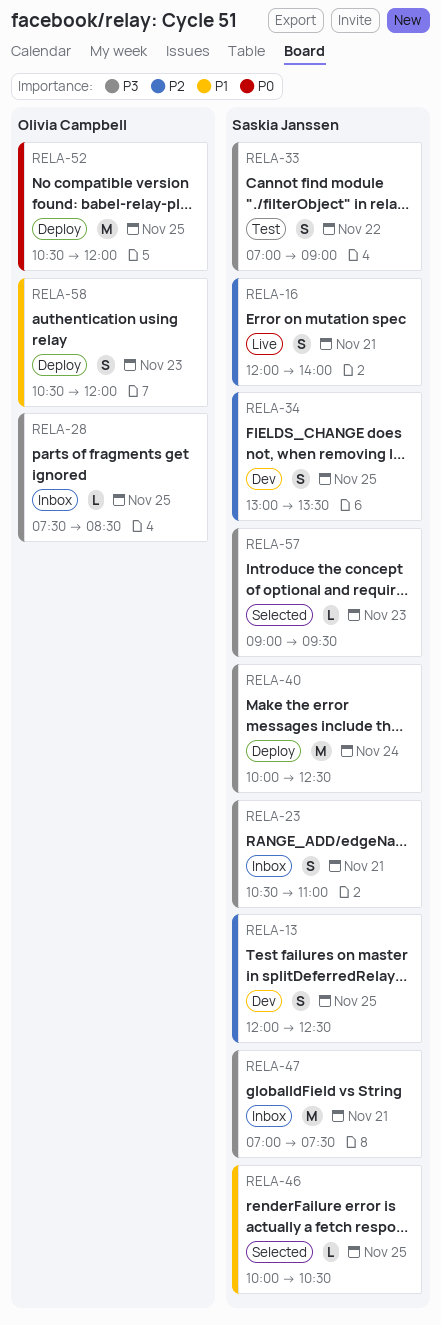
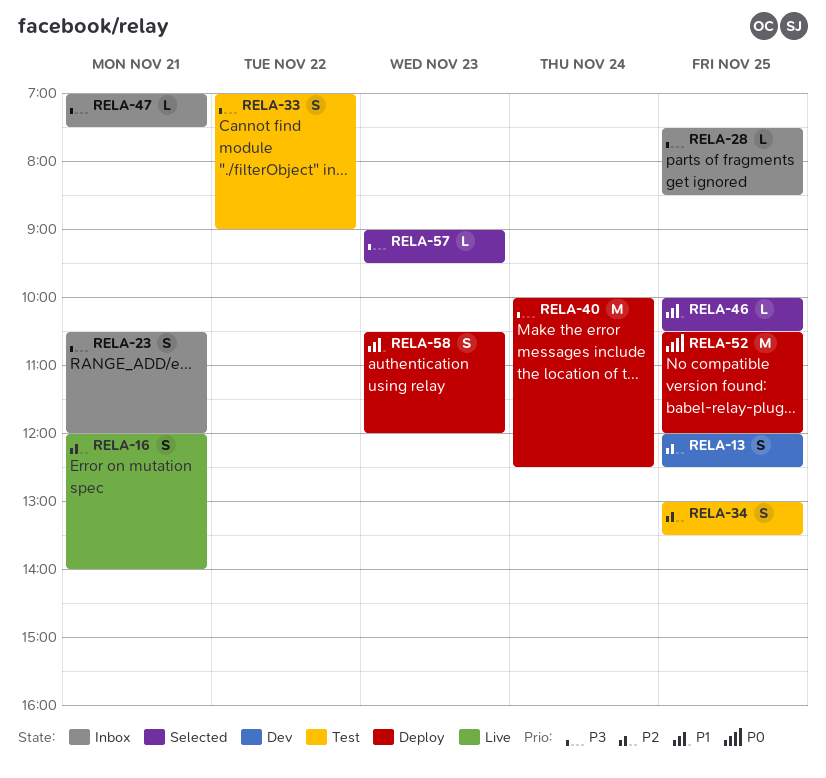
RELA-23, ends: 11:00 -> 12:00
RELA-34, status: Dev -> Test
RELA-47, estimate: M -> L

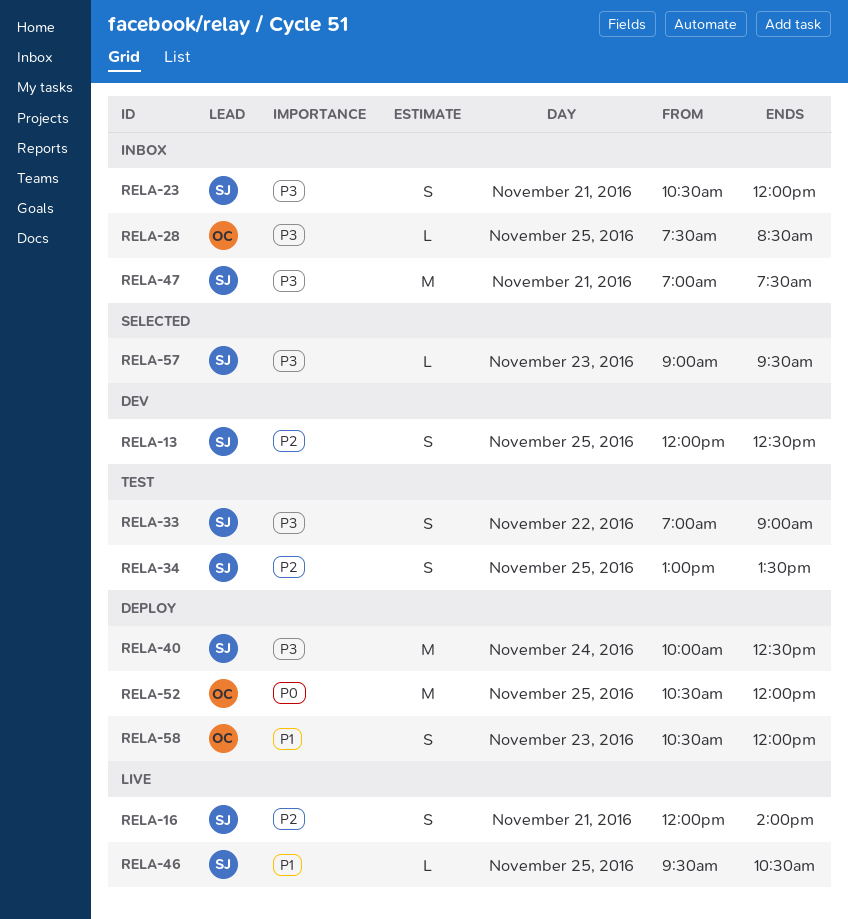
RELA-46, status: Selected -> Live
RELA-46, begins: 10:00 -> 09:30
RELA-47, estimate: L -> M

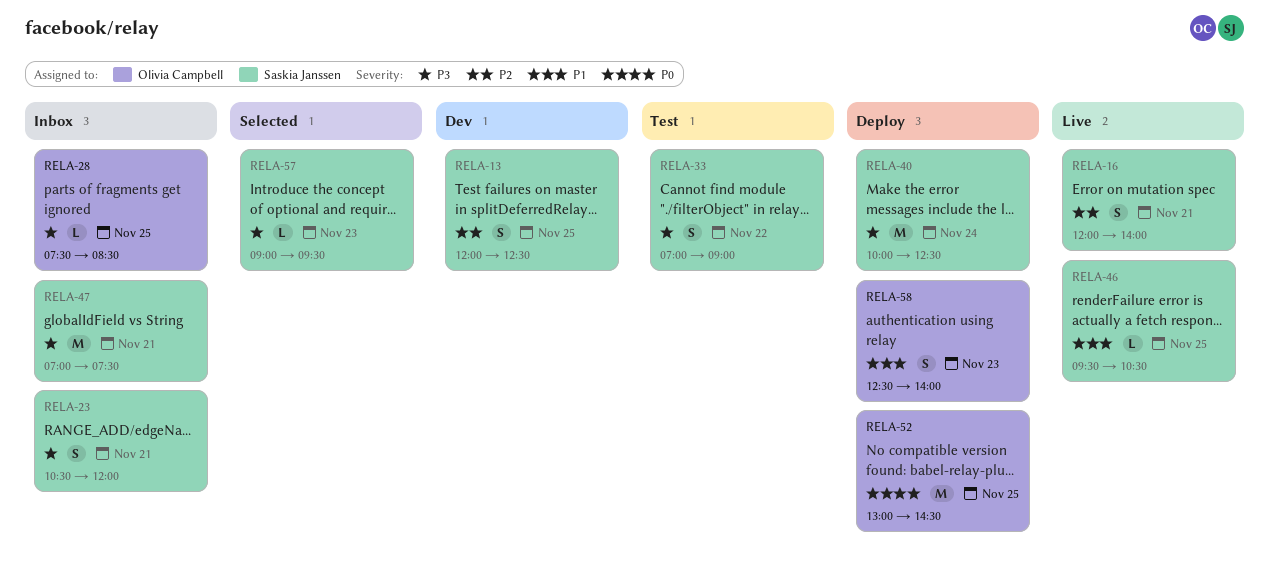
RELA-34: present -> none
RELA-52, begins: 10:30 -> 13:00
RELA-52, ends: 12:00 -> 14:30
RELA-58, begins: 10:30 -> 12:30
RELA-58, ends: 12:00 -> 14:00

